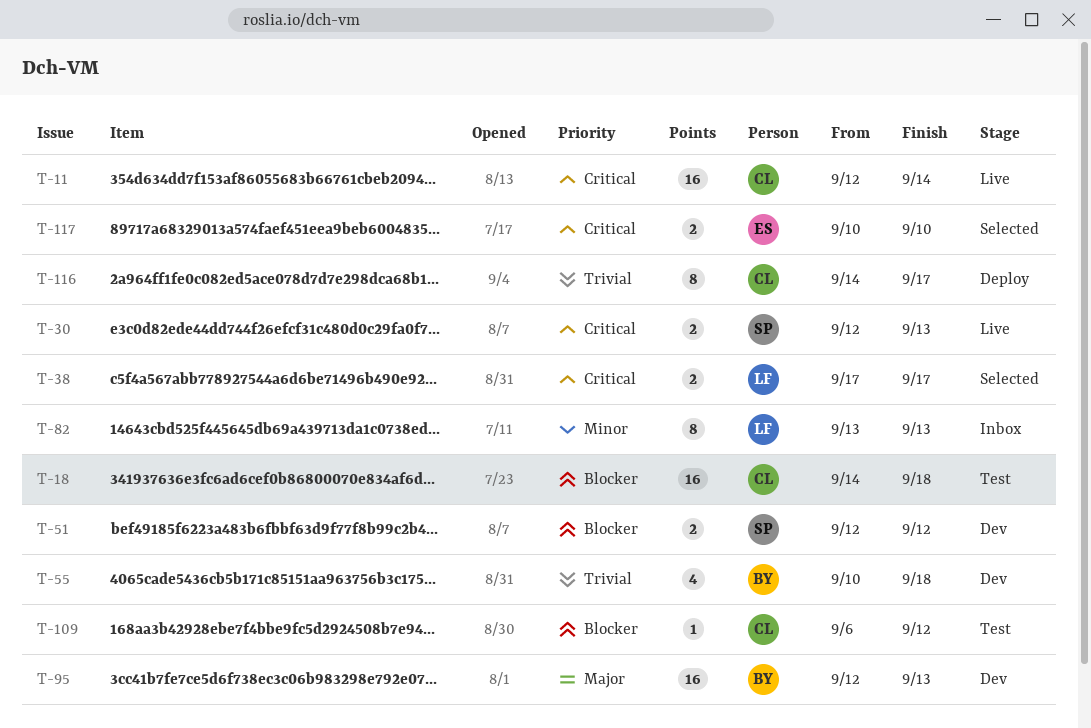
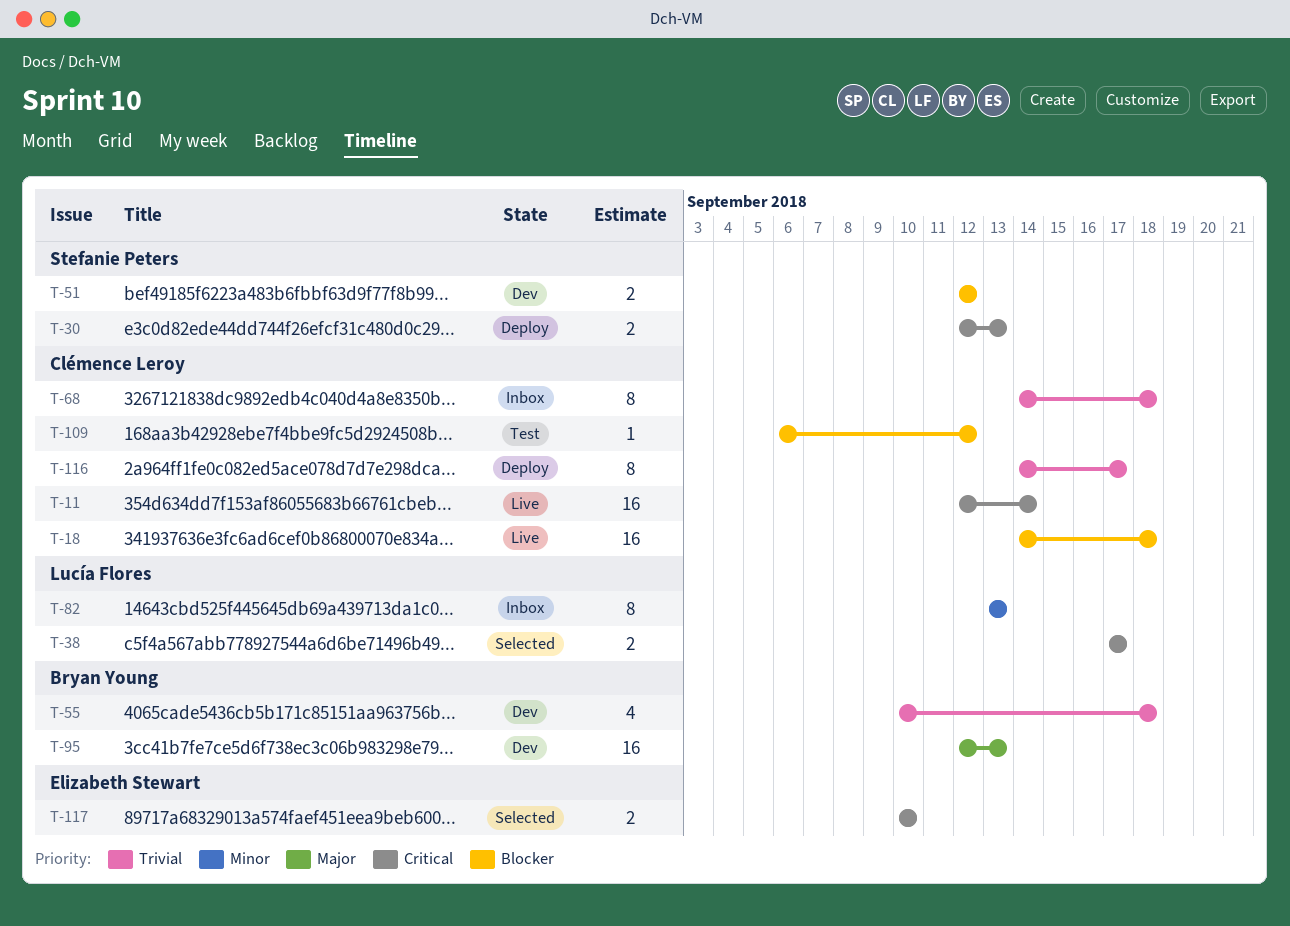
T-18, status: Test -> Live
T-30, status: Live -> Deploy
T-68: none -> present

